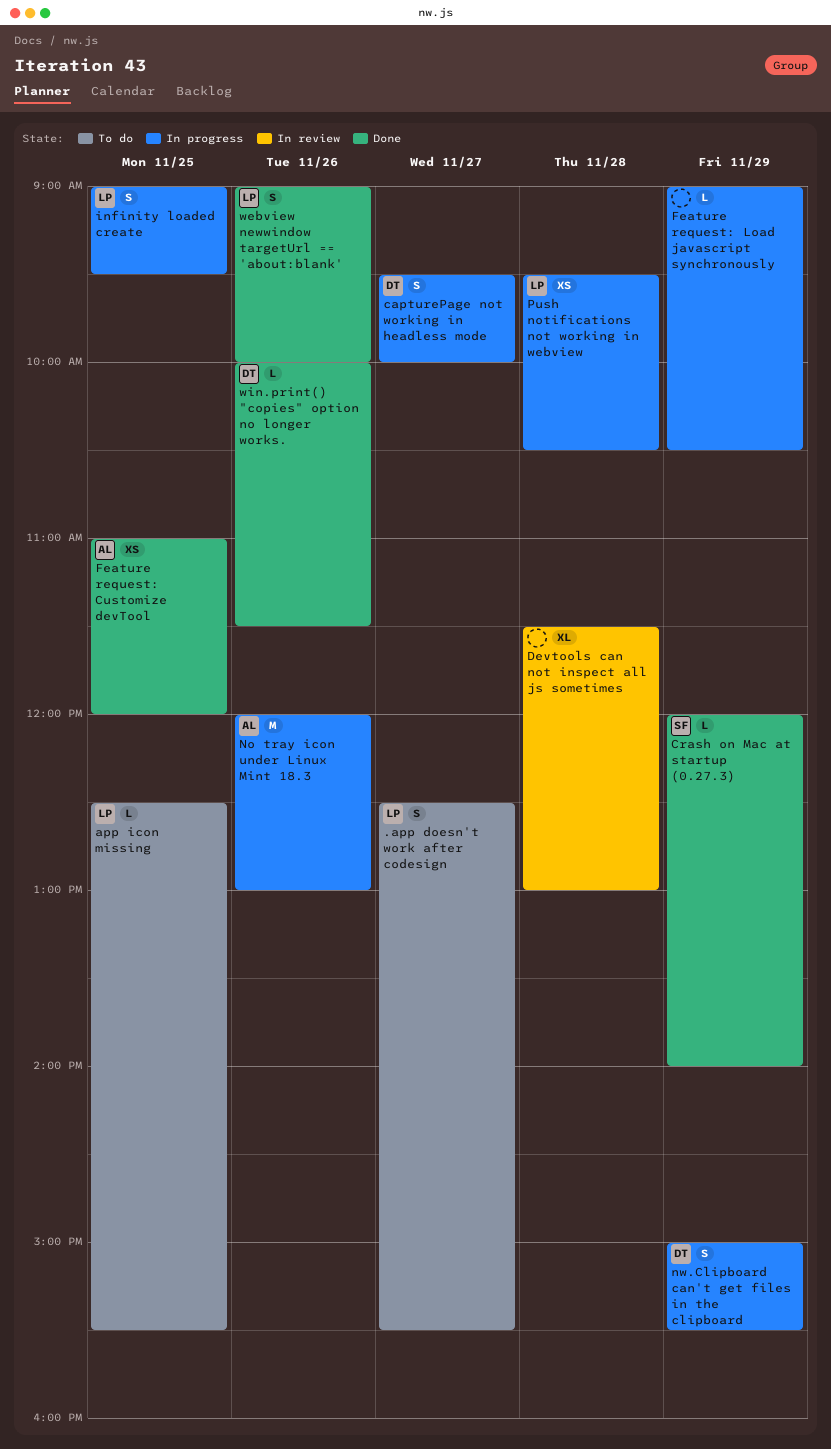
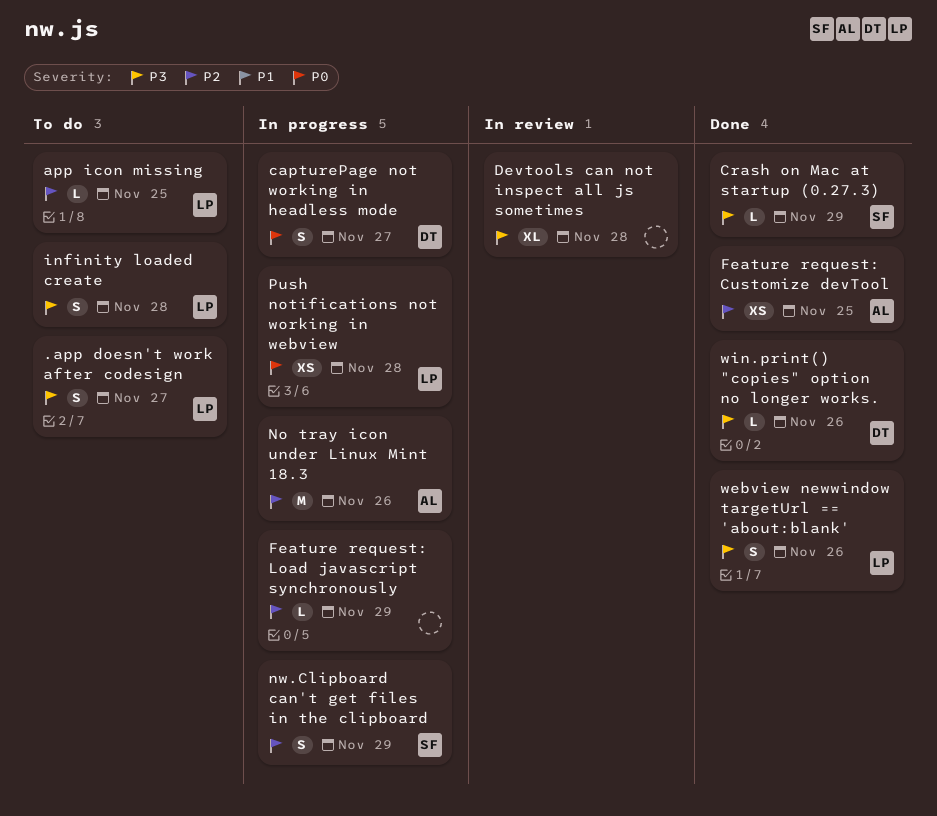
infinity loaded create, status: In progress -> To do
infinity loaded create, day: Nov 25 -> Nov 28
nw.Clipboard can't get files in the clipboard, owner: DT -> SF

